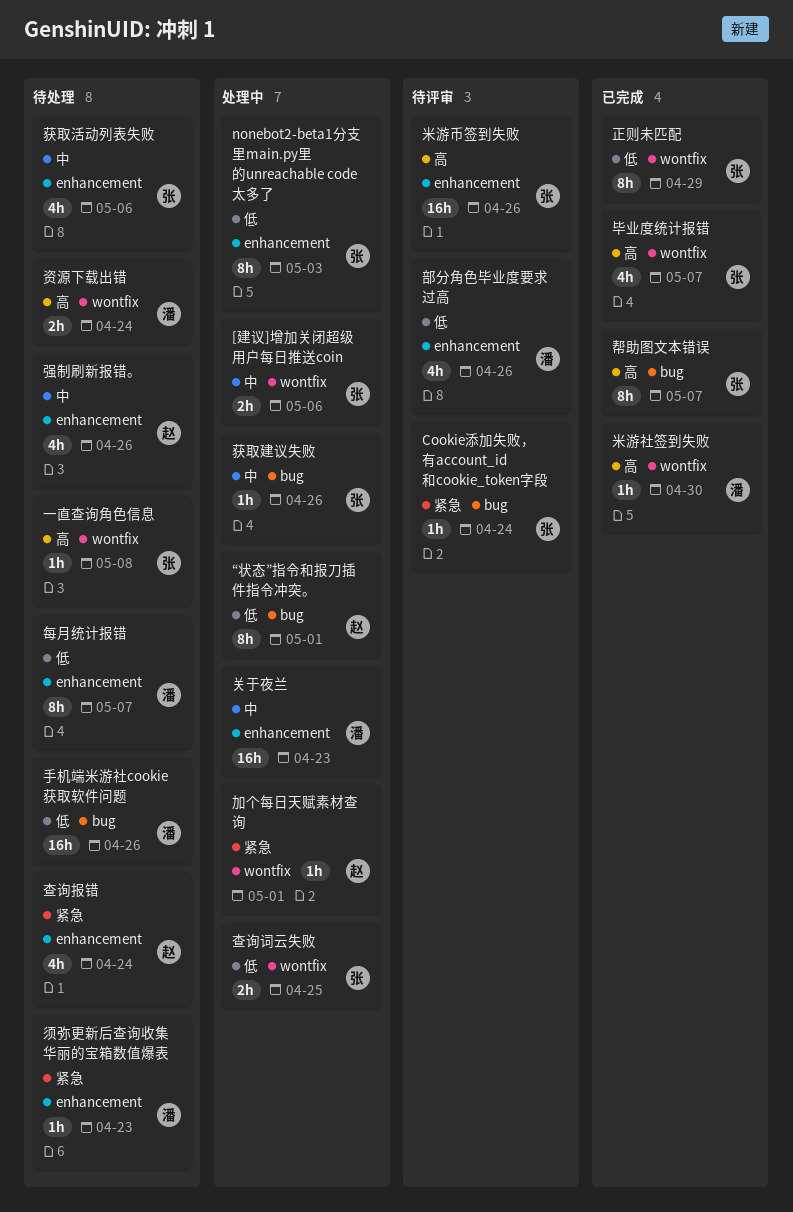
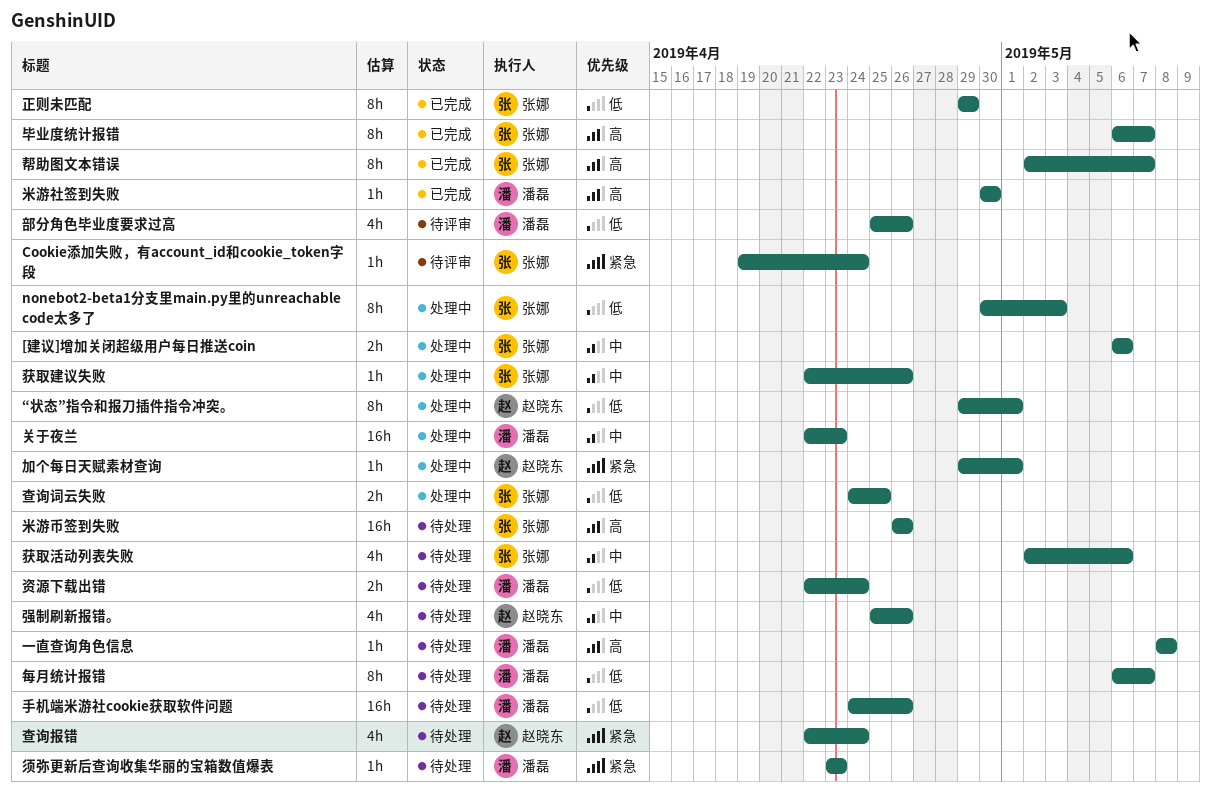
一直查询角色信息, owner: 张娜 -> 潘磊
毕业度统计报错, estimate: 4h -> 8h
米游币签到失败, status: 待评审 -> 待处理
资源下载出错, priority: 高 -> 低

